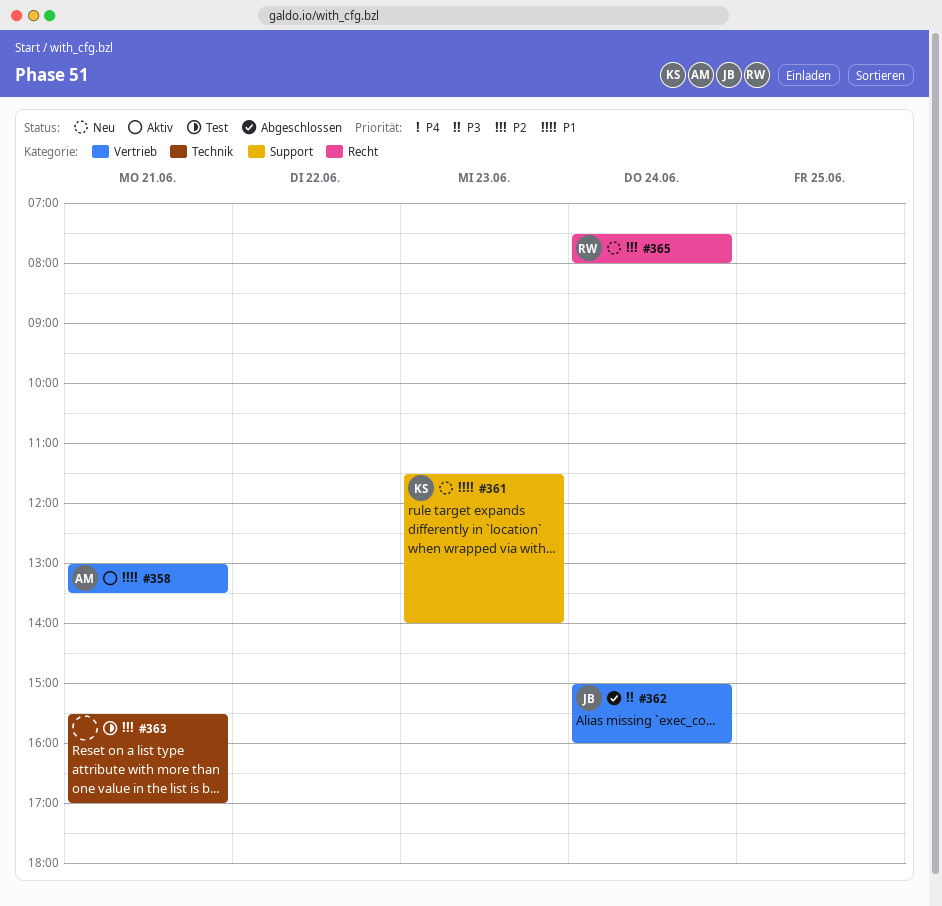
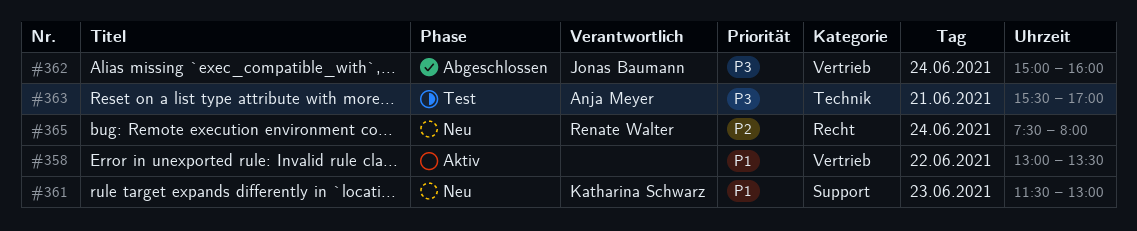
#358, owner: Anja Meyer -> none
#358, day: Jun 21 -> Jun 22
#361, ends: 14:00 -> 13:00
#363, owner: none -> Anja Meyer
#363, priority: P2 -> P3

